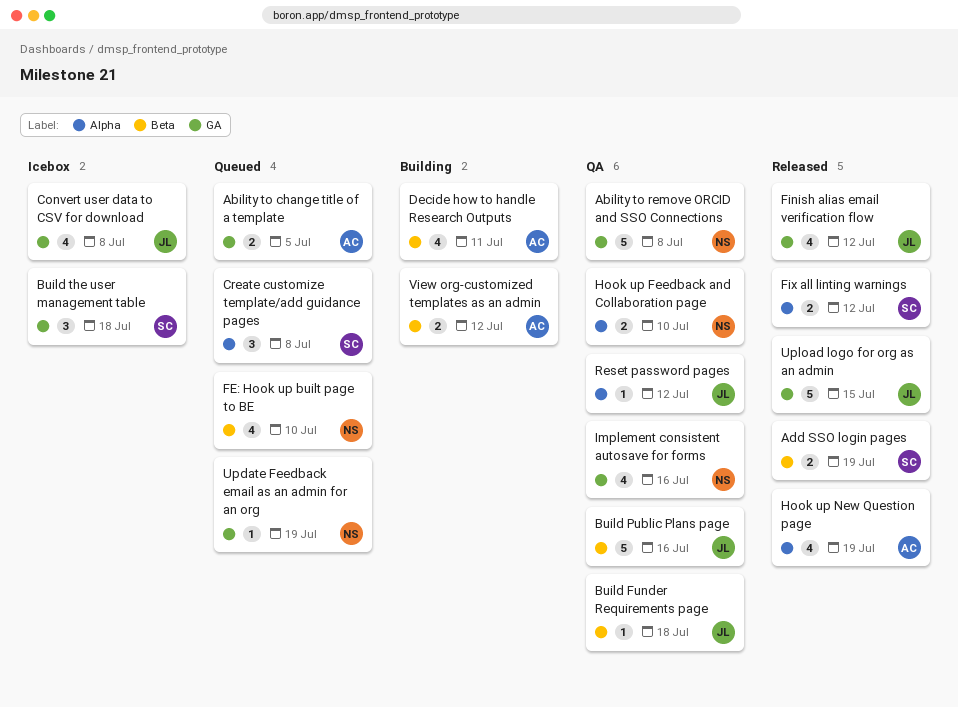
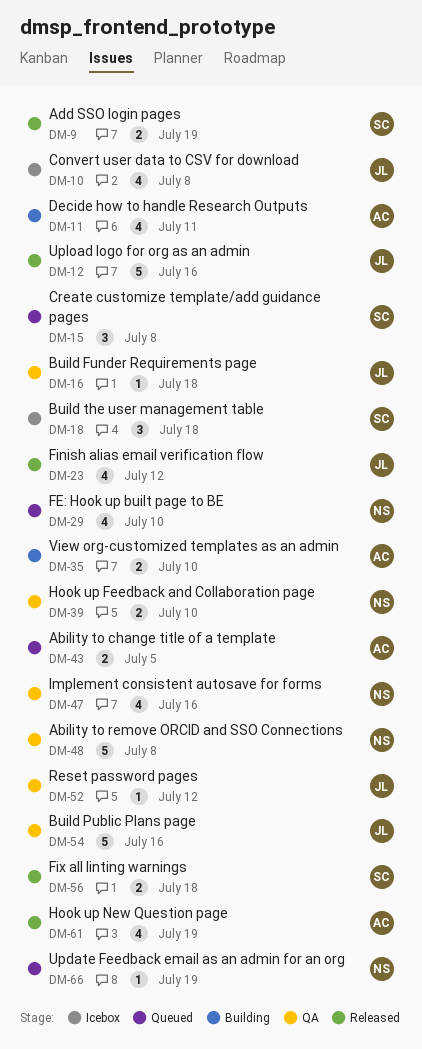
Fix all linting warnings, due: Jul 12 -> Jul 18
Upload logo for org as an admin, due: Jul 15 -> Jul 16
View org-customized templates as an admin, due: Jul 12 -> Jul 10

